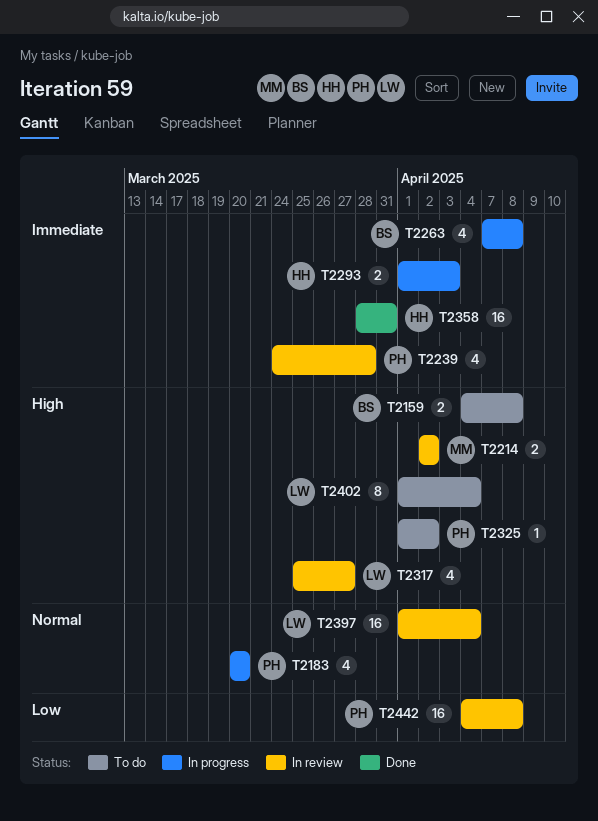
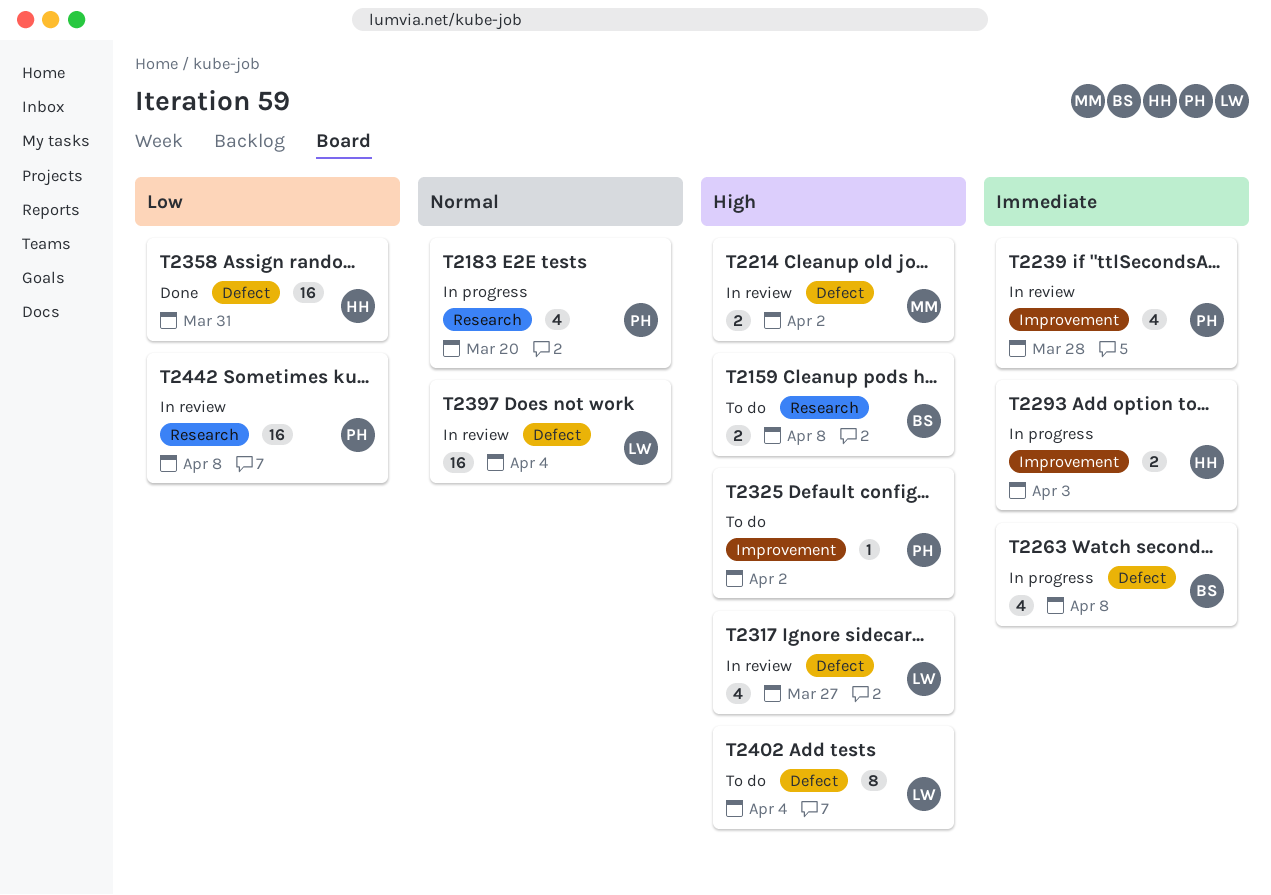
T2358, priority: Immediate -> Low

